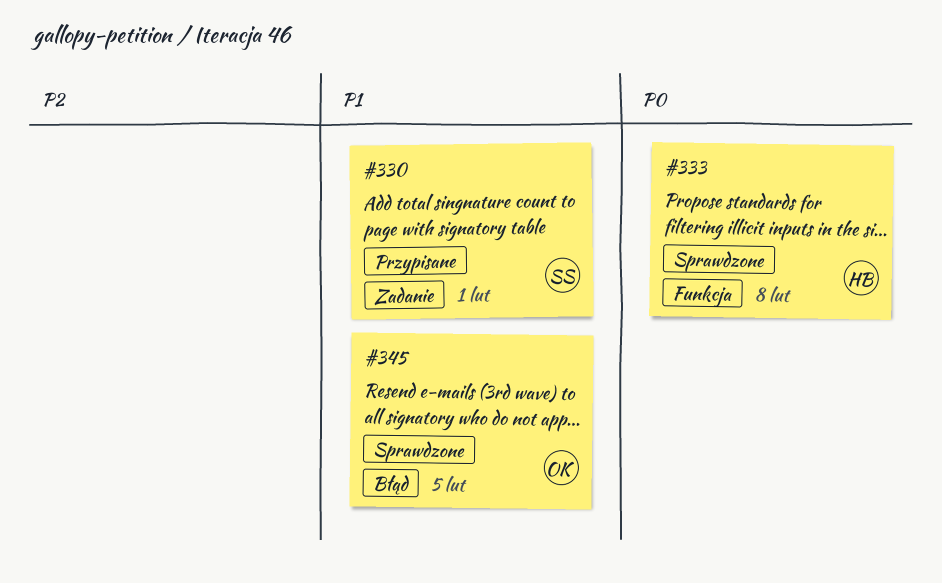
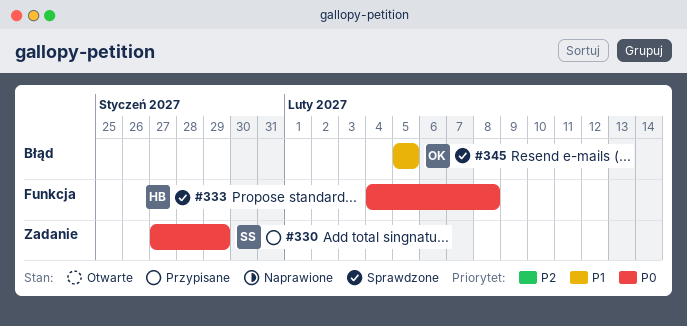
#330, priority: P1 -> P0
#330, due: Feb 1 -> Jan 29

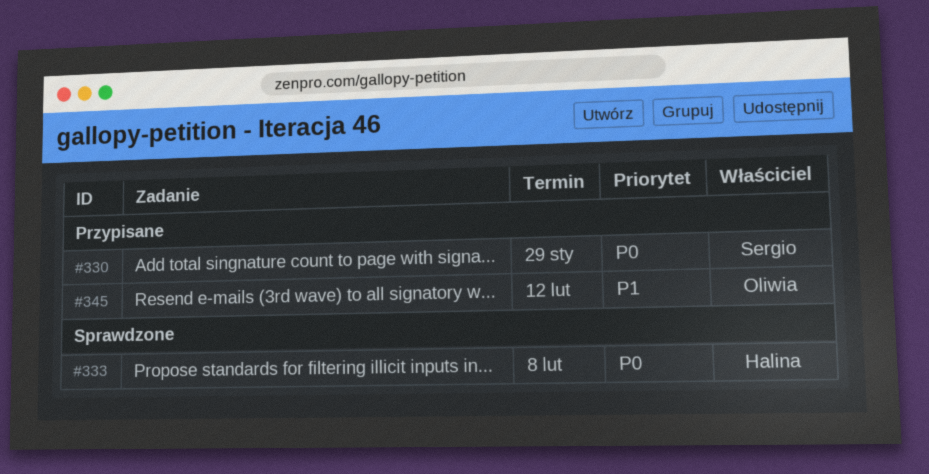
#345, status: Sprawdzone -> Przypisane
#345, due: Feb 5 -> Feb 12

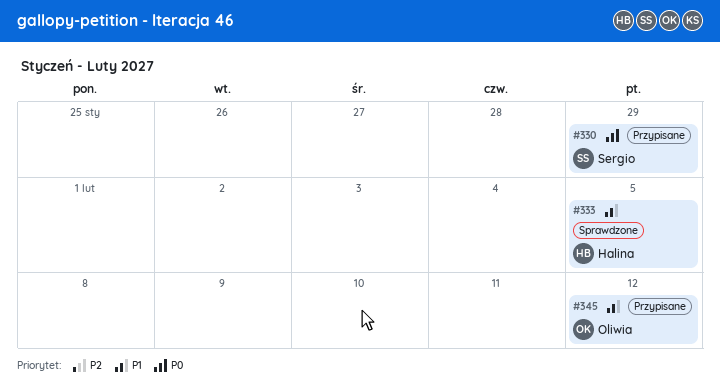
#333, priority: P0 -> P1
#333, due: Feb 8 -> Feb 5

